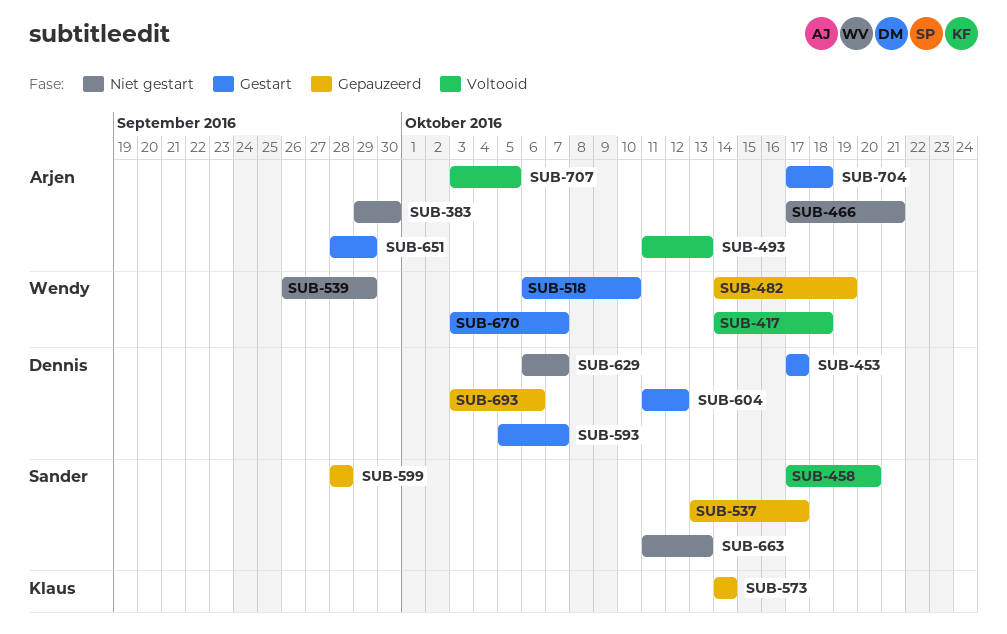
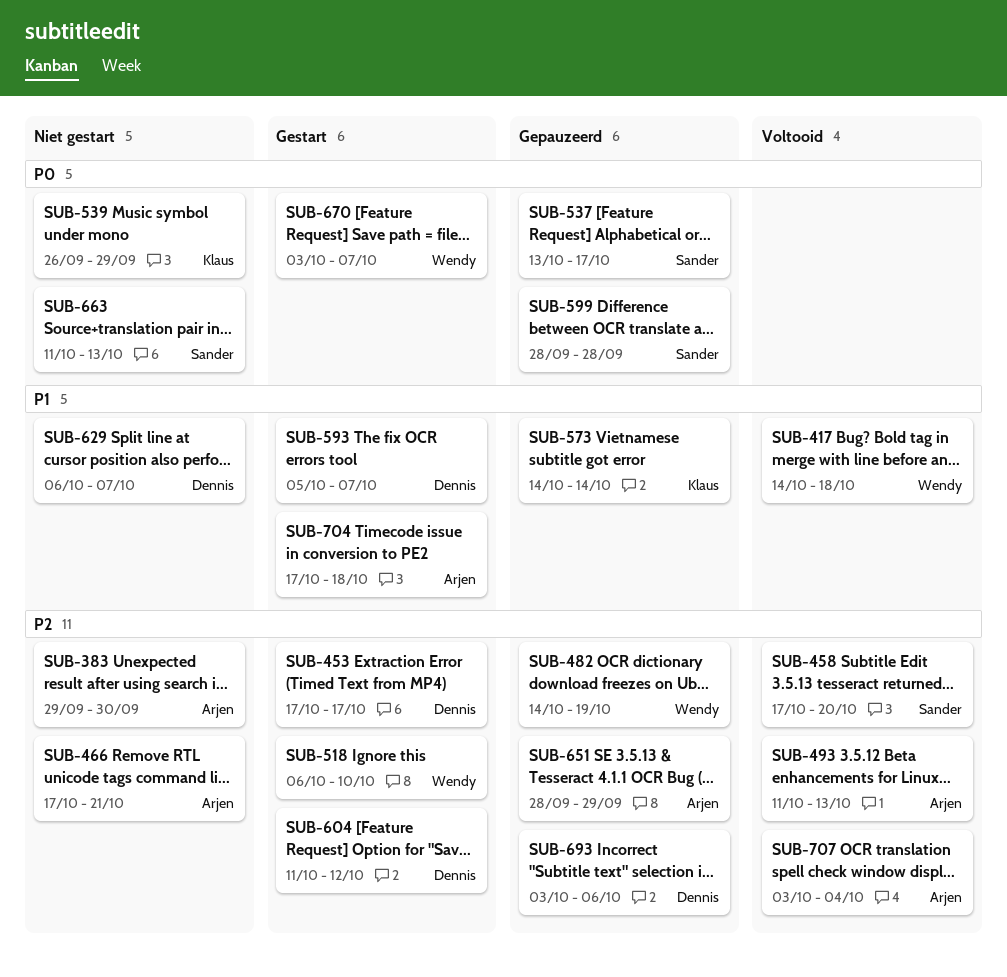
SUB-539, owner: Wendy -> Klaus
SUB-651, status: Gestart -> Gepauzeerd
SUB-707, due: Oct 5 -> Oct 4

